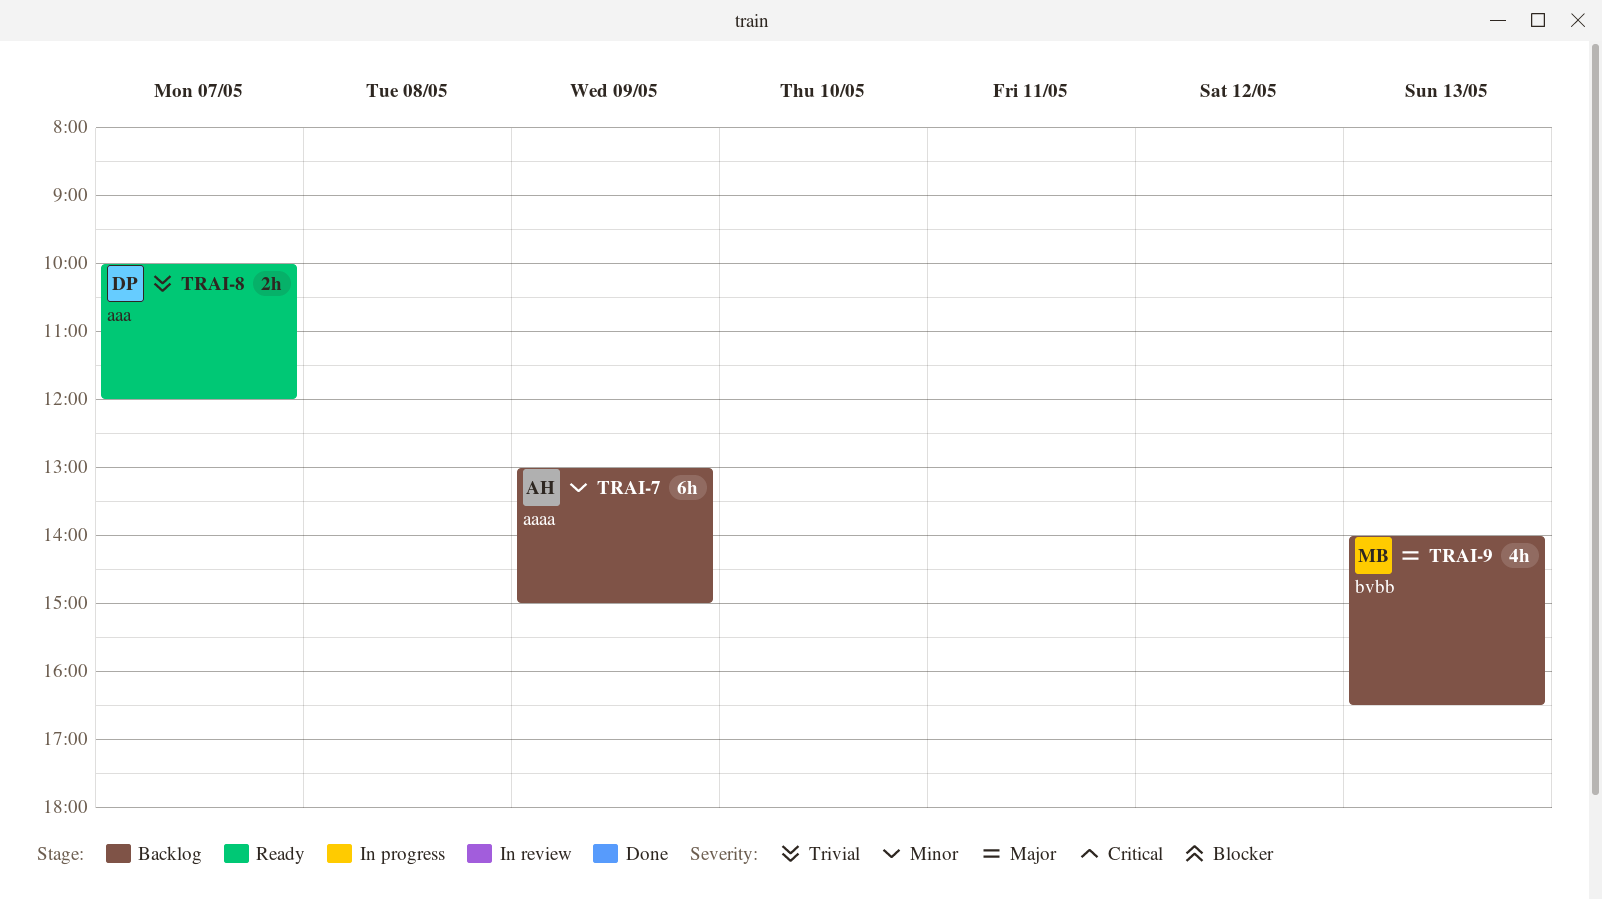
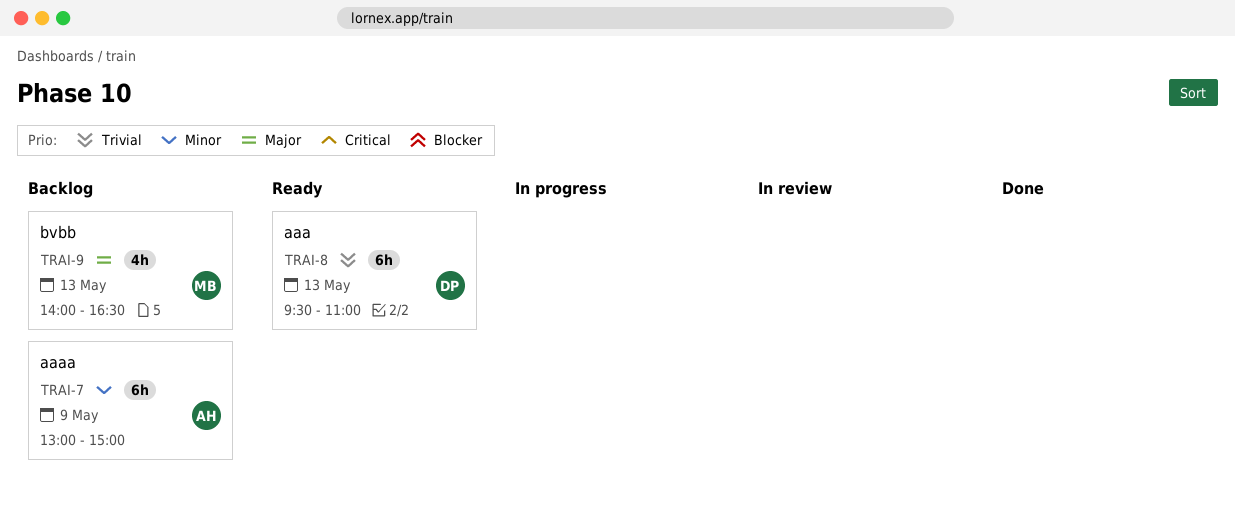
TRAI-8, estimate: 2h -> 6h
TRAI-8, day: May 7 -> May 13
TRAI-8, begins: 10:00 -> 09:30
TRAI-8, ends: 12:00 -> 11:00

